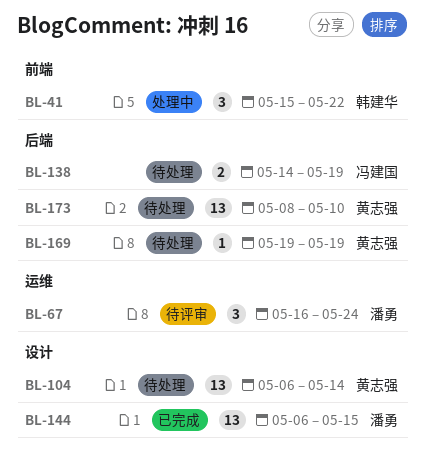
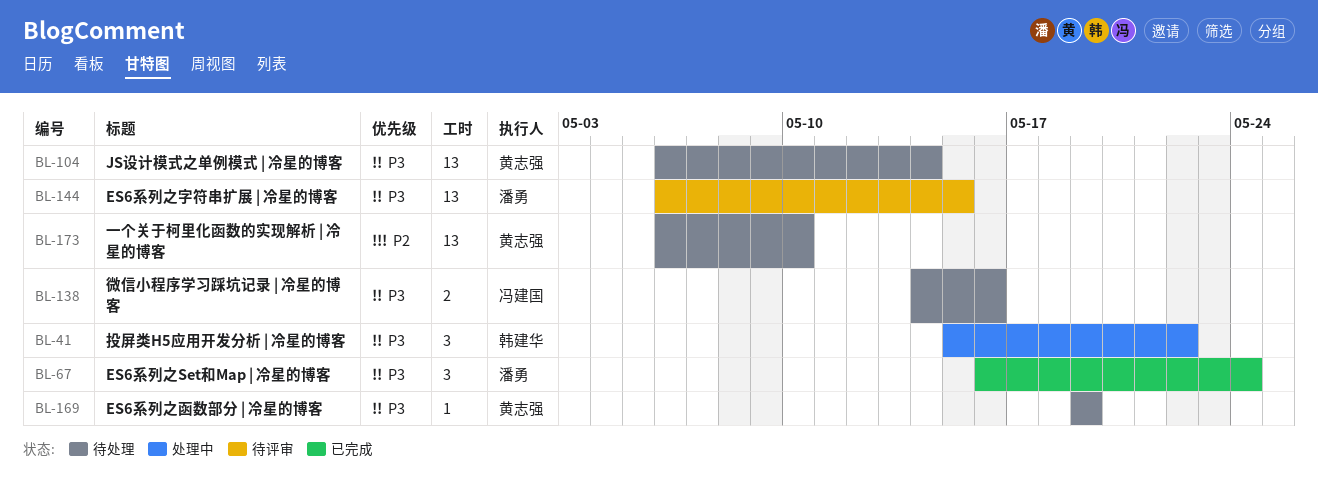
BL-67, status: 待评审 -> 已完成
BL-138, due: May 19 -> May 16
BL-144, status: 已完成 -> 待评审
BL-173, start: May 8 -> May 6

